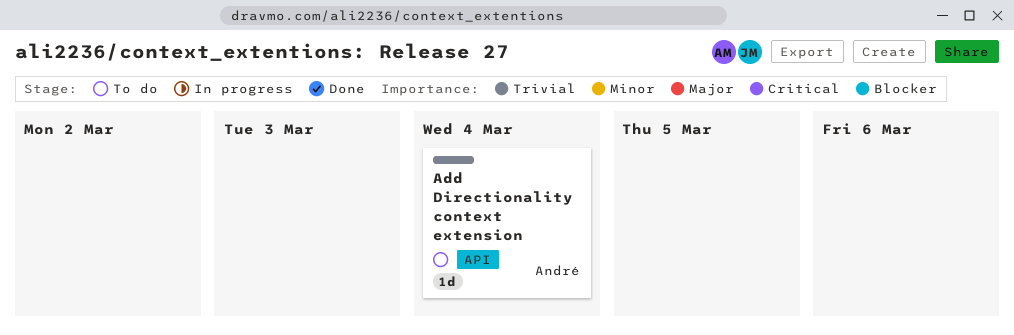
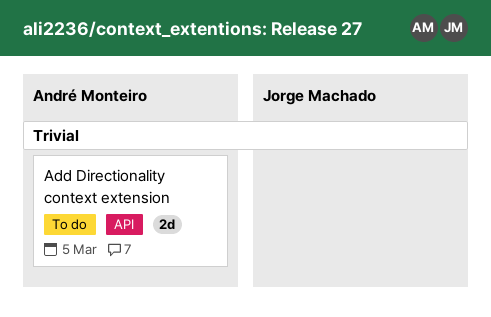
Add Directionality context extension, estimate: 1d -> 2d
Add Directionality context extension, due: Mar 4 -> Mar 5

